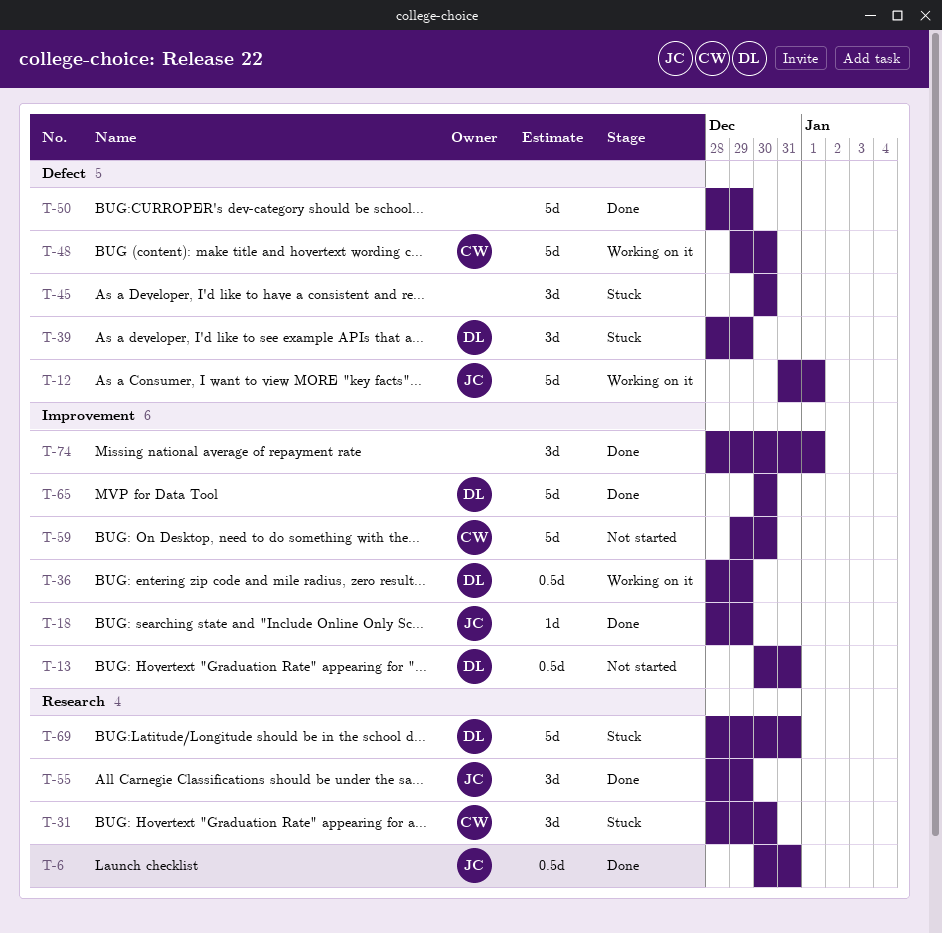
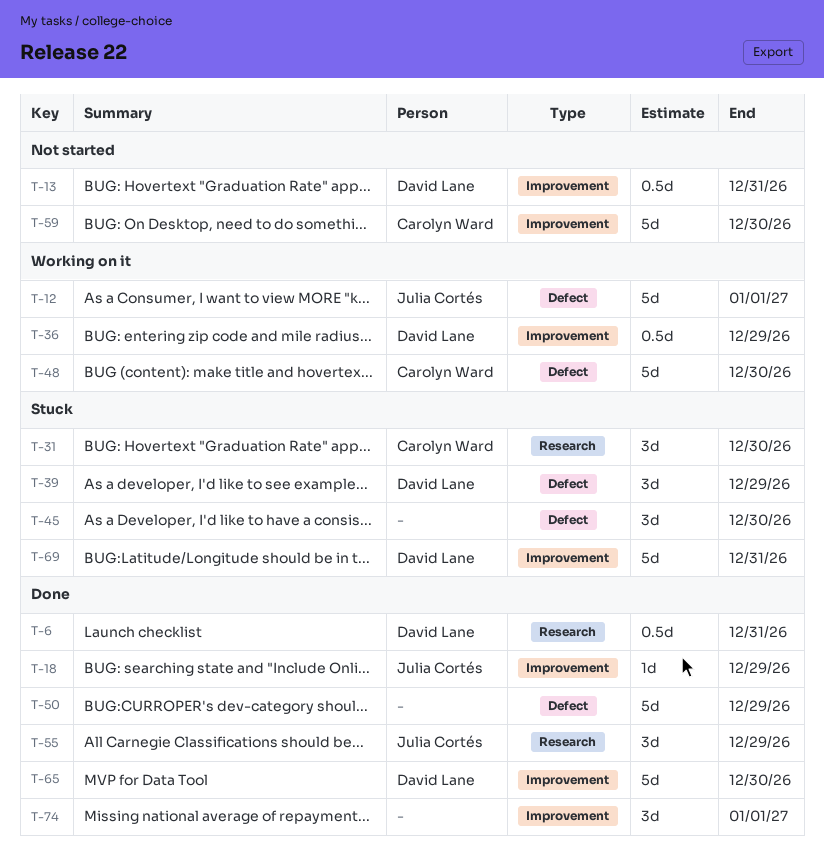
T-6, owner: Julia Cortés -> David Lane
T-69, label: Research -> Improvement

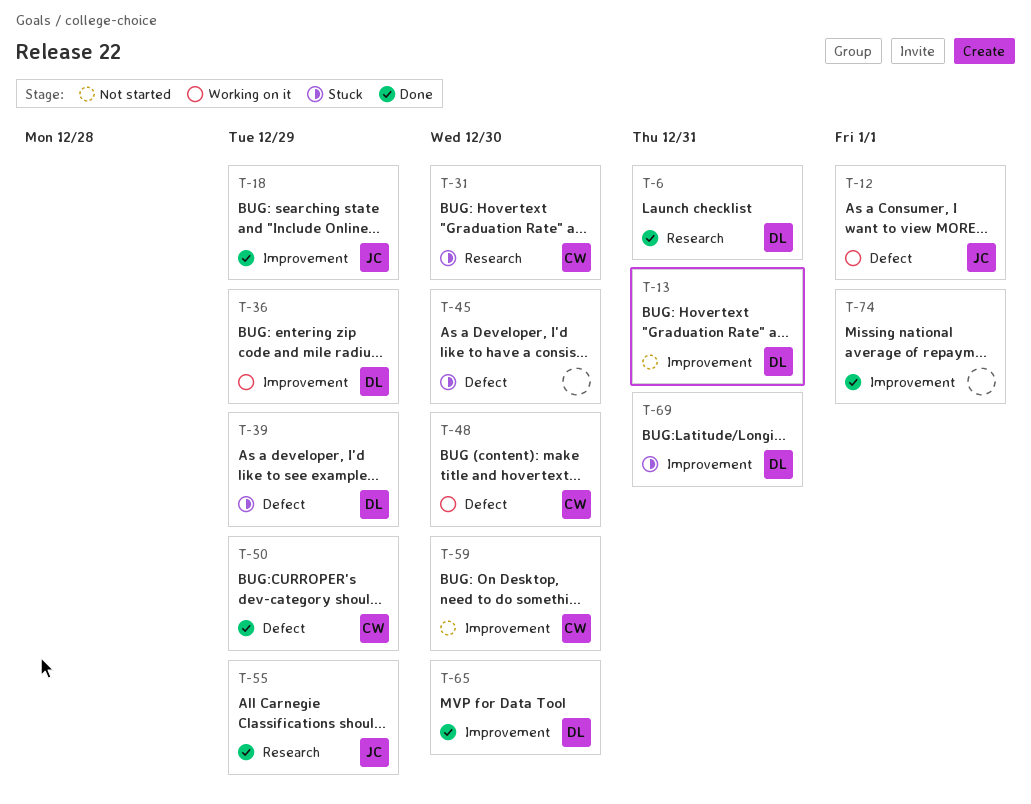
T-50, owner: none -> Carolyn Ward

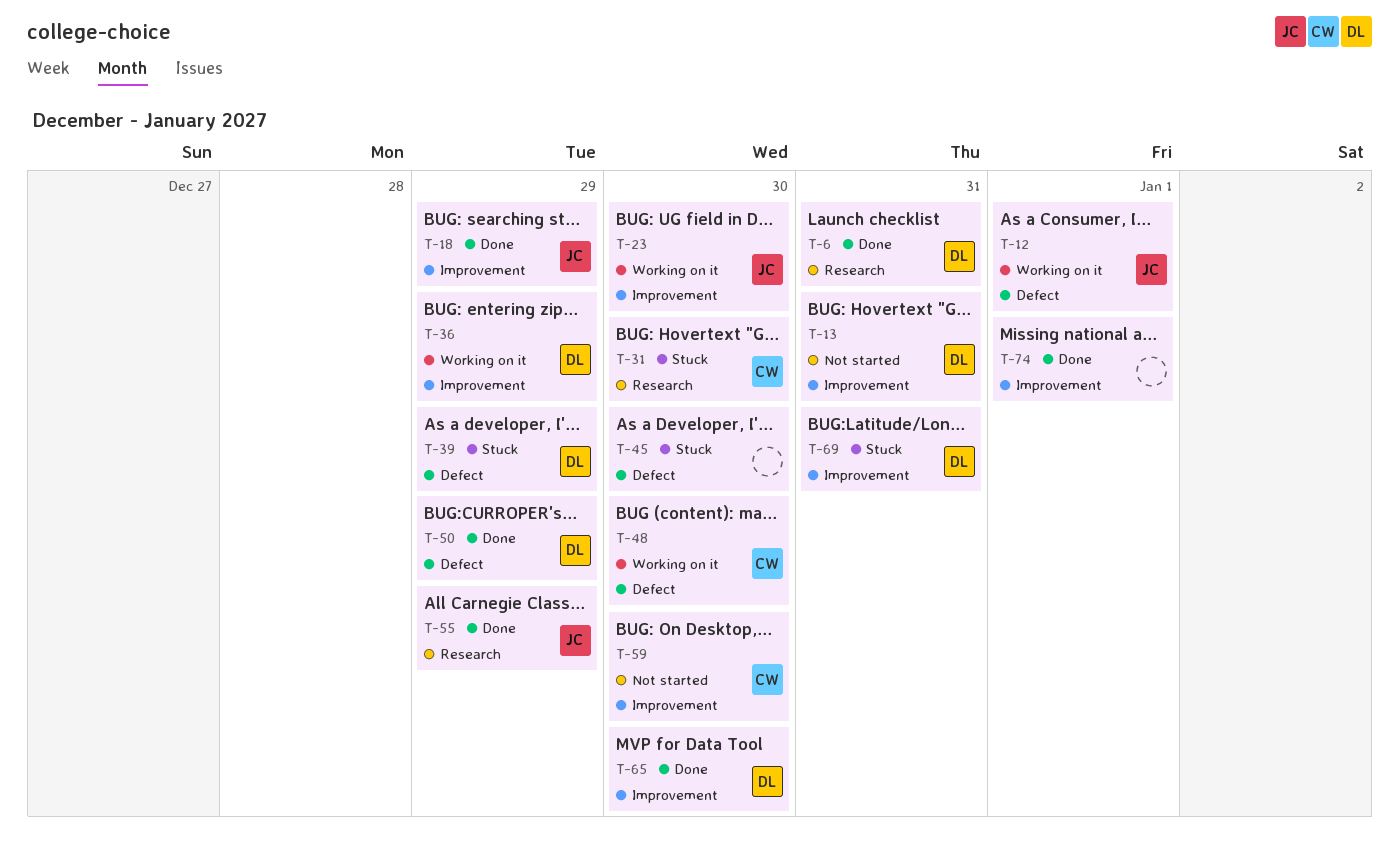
T-23: none -> present
T-50, owner: CW -> DL

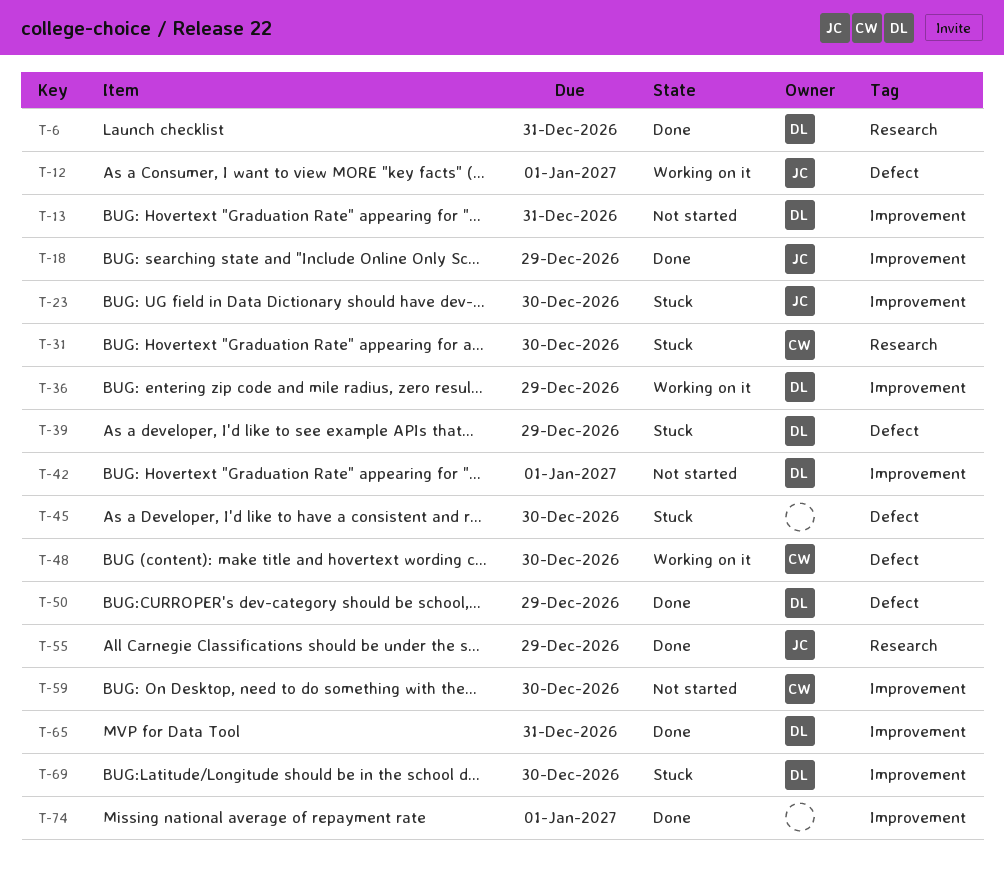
T-23, status: Working on it -> Stuck
T-42: none -> present
T-65, due: Dec 30 -> Dec 31
T-69, due: Dec 31 -> Dec 30

